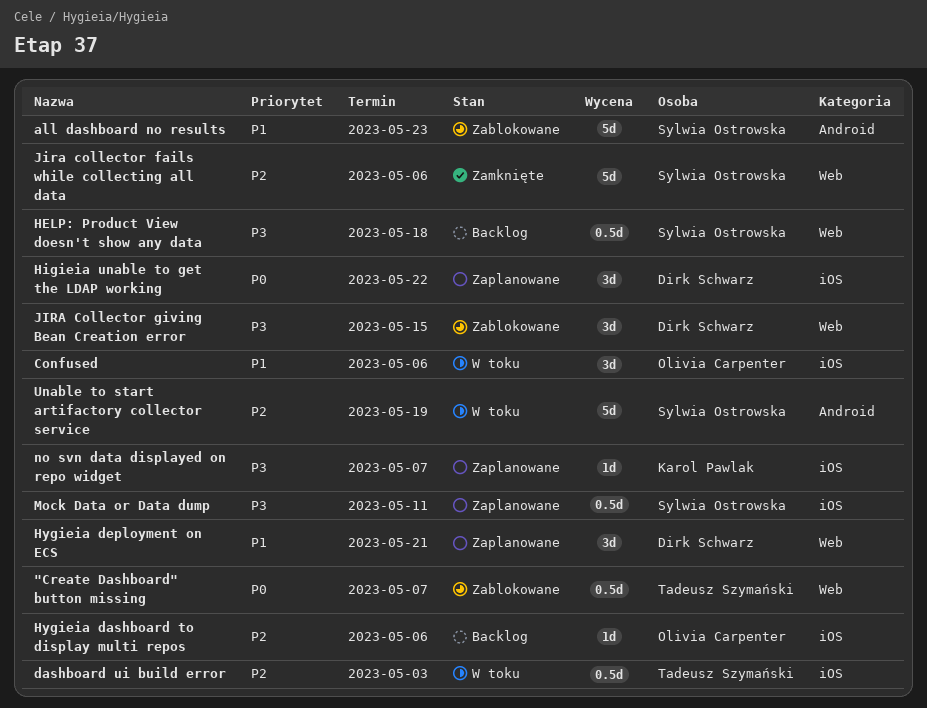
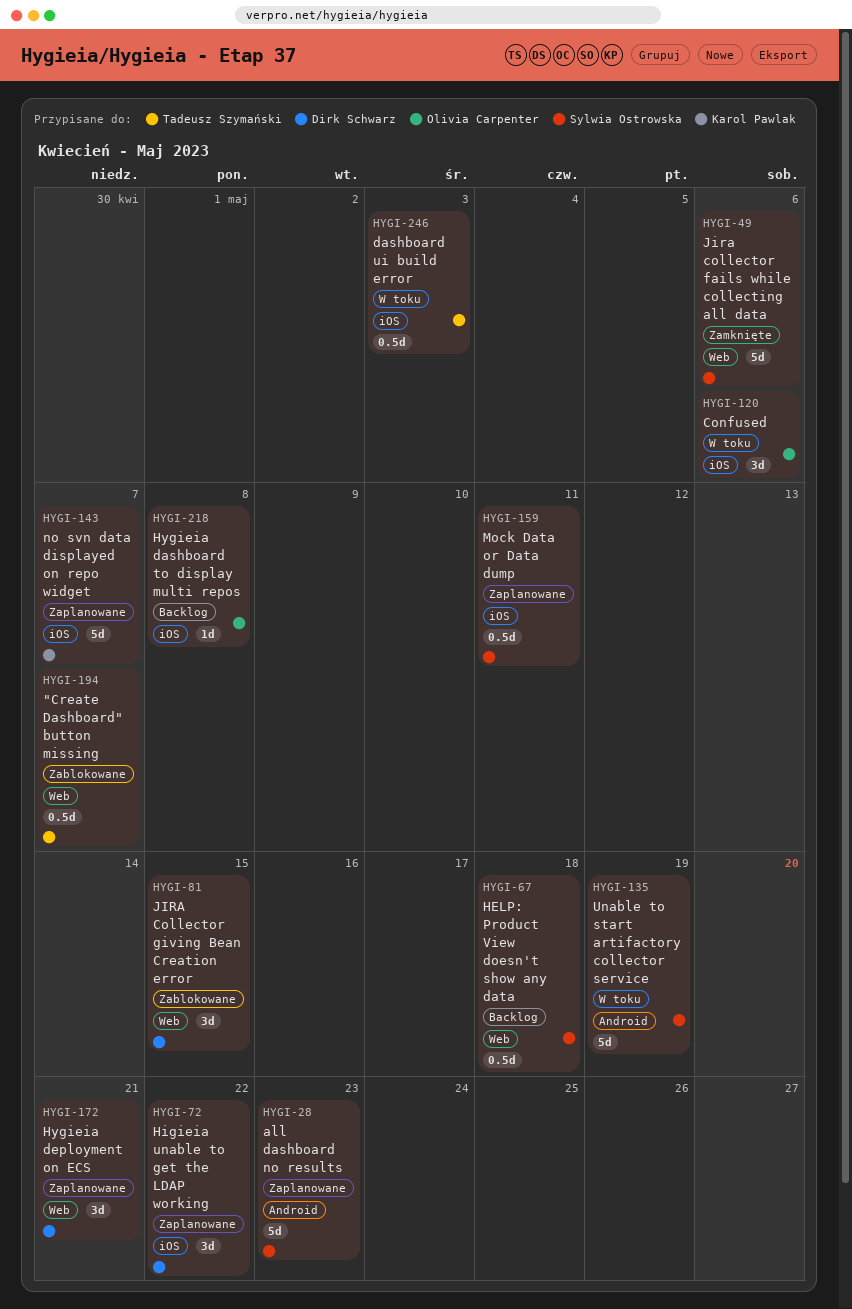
all dashboard no results, status: Zablokowane -> Zaplanowane
Hygieia dashboard to display multi repos, due: May 6 -> May 8
no svn data displayed on repo widget, estimate: 1d -> 5d

